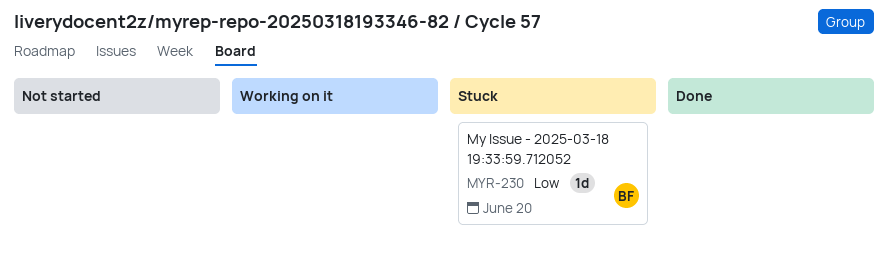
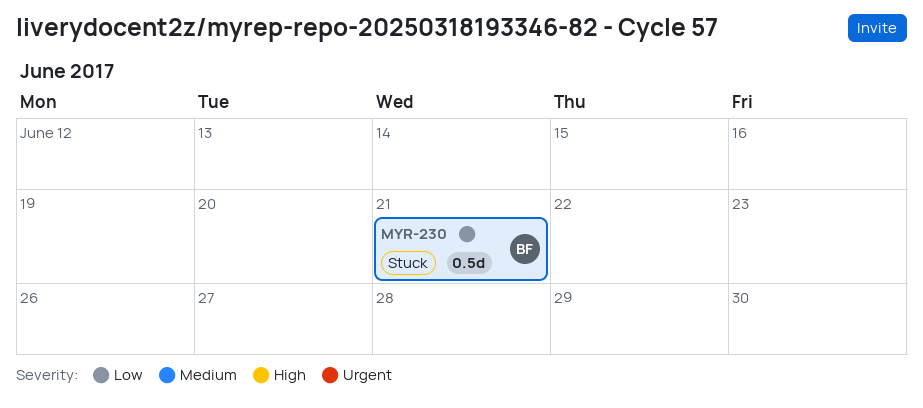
MYR-230, estimate: 1d -> 0.5d
MYR-230, due: Jun 20 -> Jun 21

